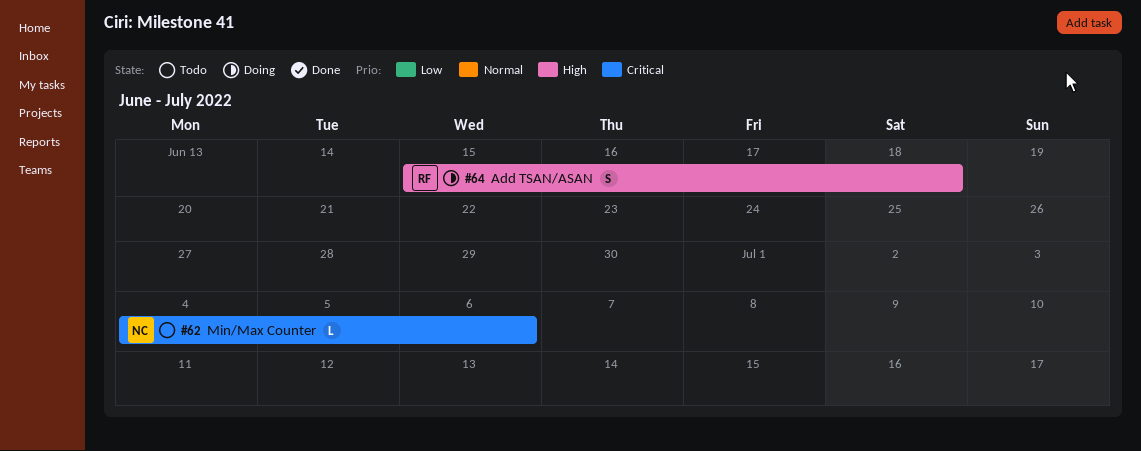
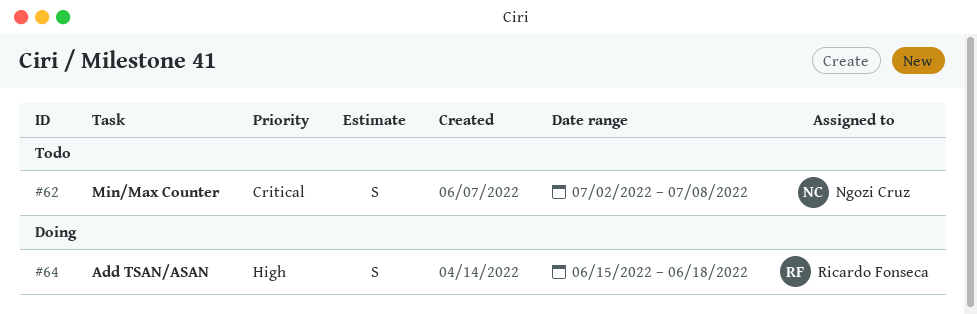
#62, estimate: L -> S
#62, start: Jul 4 -> Jul 2
#62, due: Jul 6 -> Jul 8

